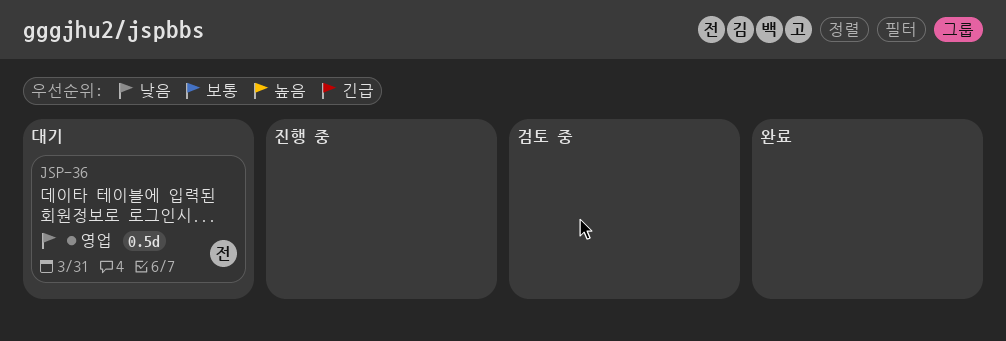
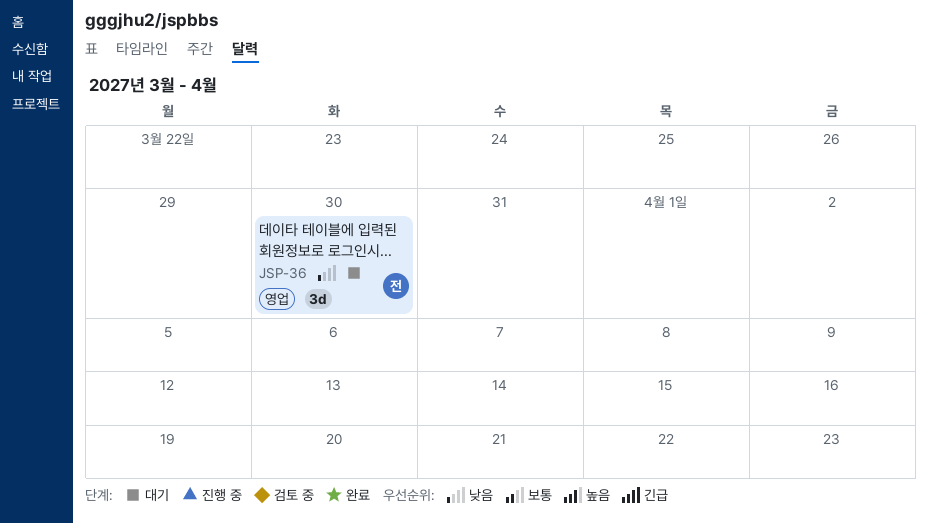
JSP-36, estimate: 0.5d -> 3d
JSP-36, due: Mar 31 -> Mar 30

